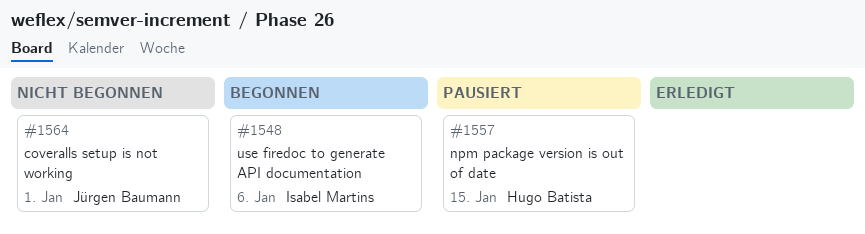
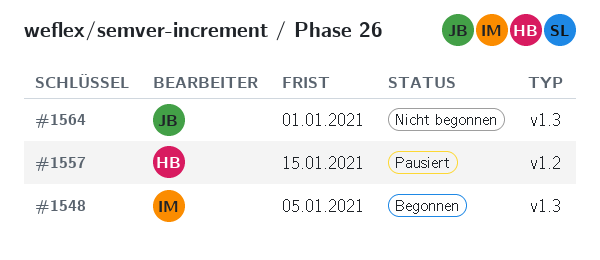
#1548, due: Jan 6 -> Jan 5

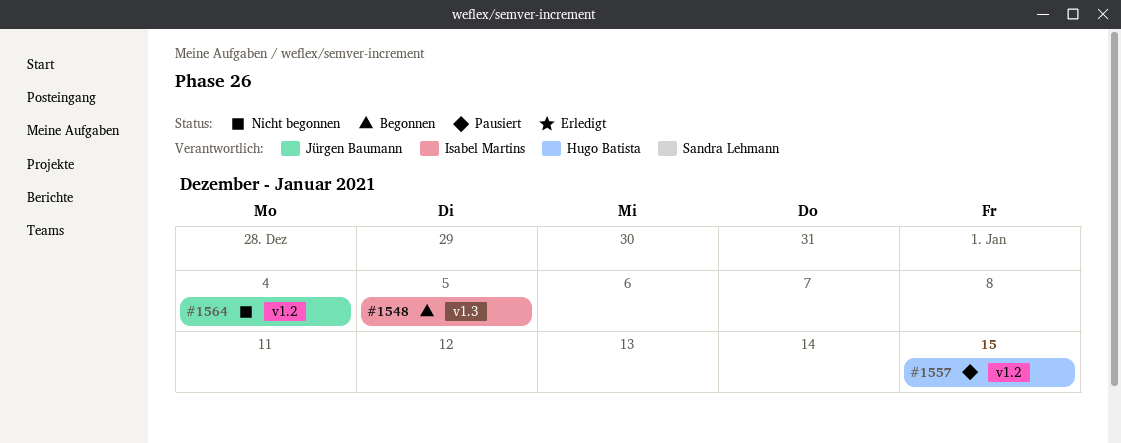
#1564, label: v1.3 -> v1.2
#1564, due: Jan 1 -> Jan 4

